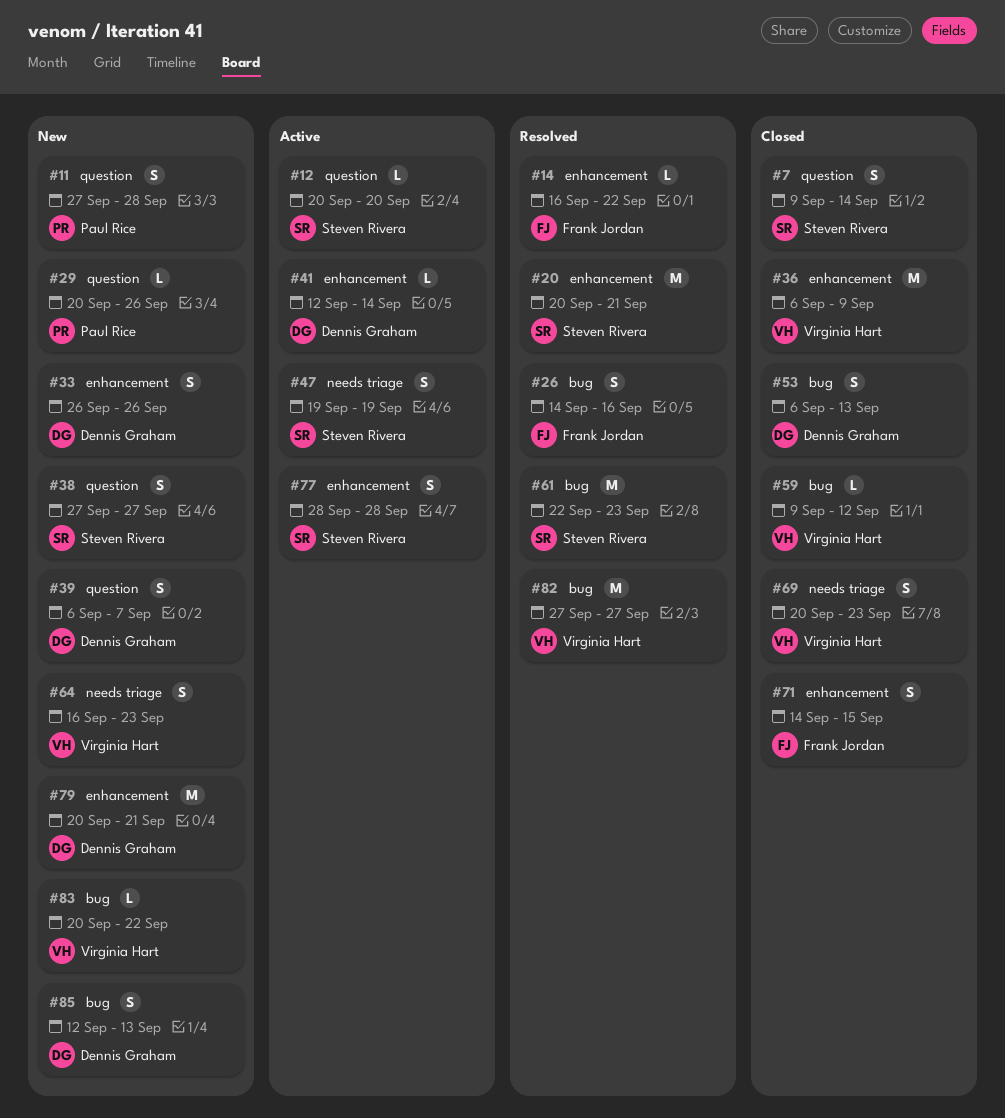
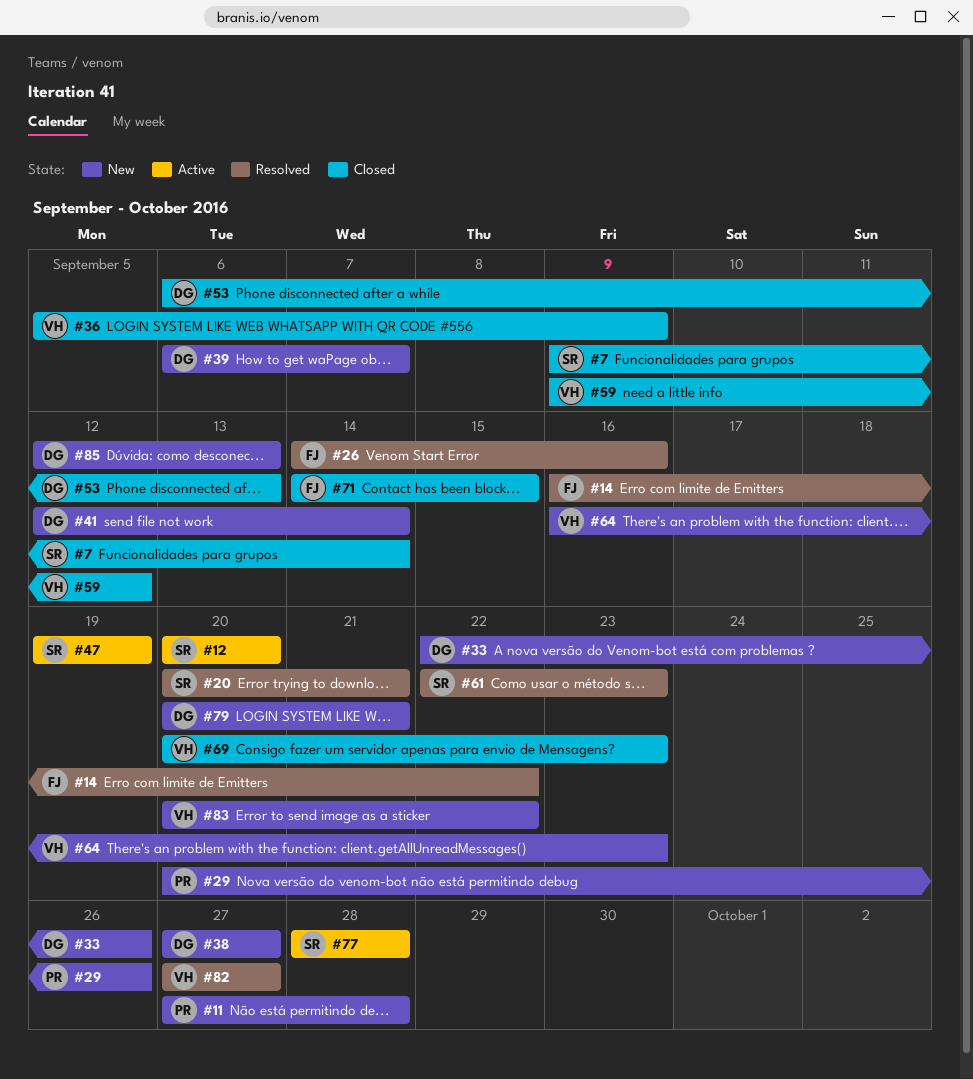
#33, start: Sep 26 -> Sep 22
#36, start: Sep 6 -> Sep 5
#38, owner: Steven Rivera -> Dennis Graham
#41, status: Active -> New

